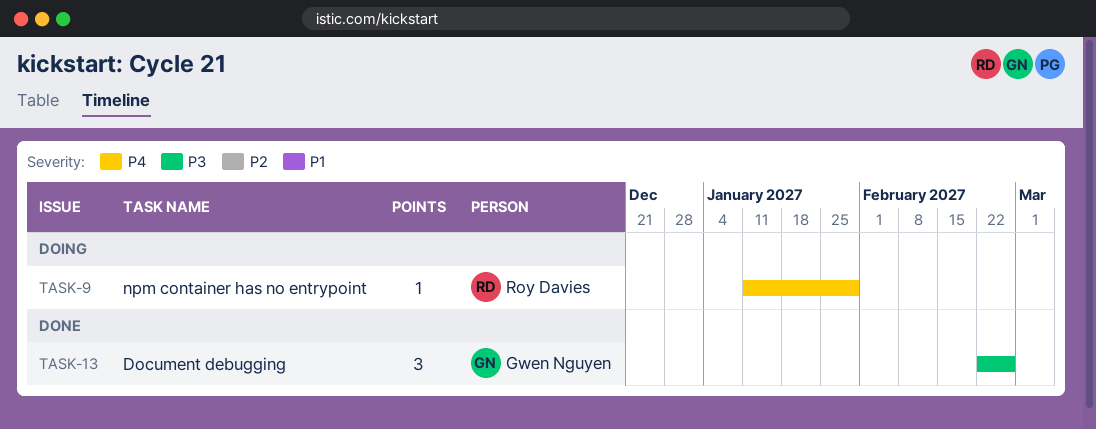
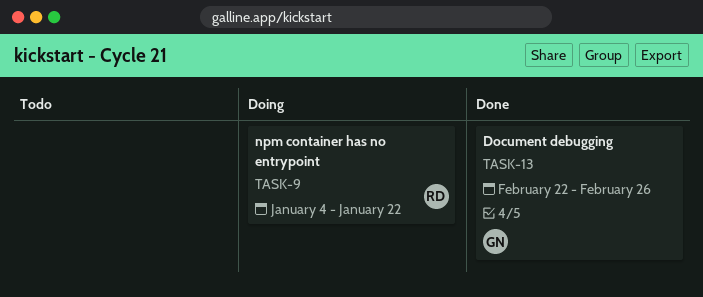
TASK-9, start: Jan 11 -> Jan 4
TASK-9, due: Jan 29 -> Jan 22

